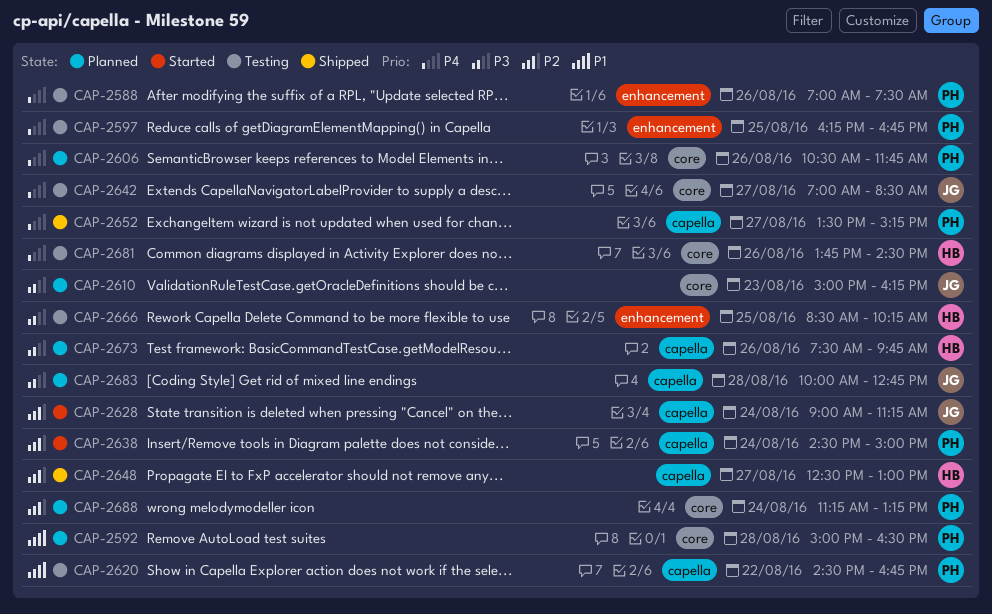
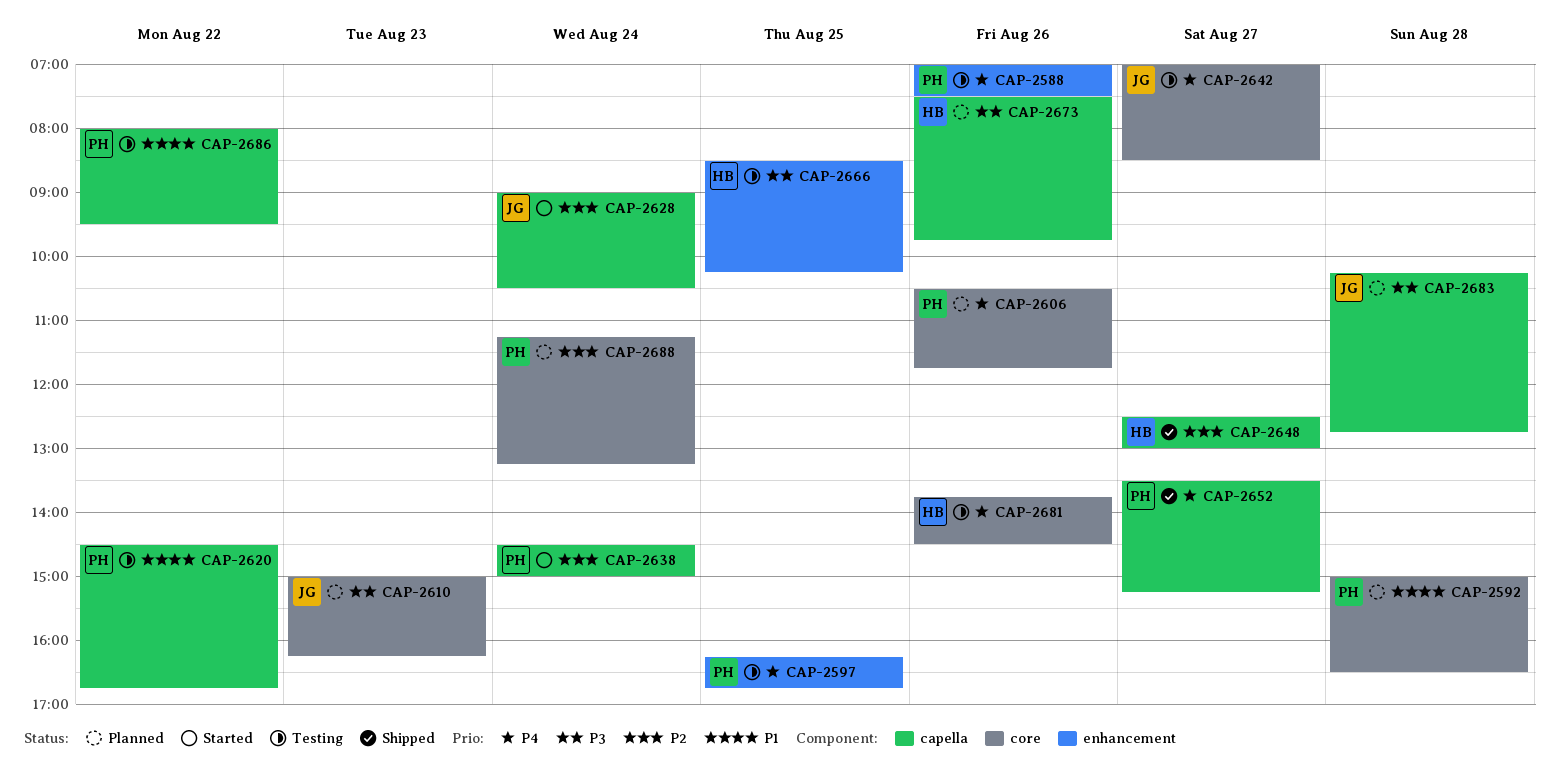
CAP-2628, ends: 11:15 -> 10:30
CAP-2683, begins: 10:00 -> 10:15
CAP-2686: none -> present

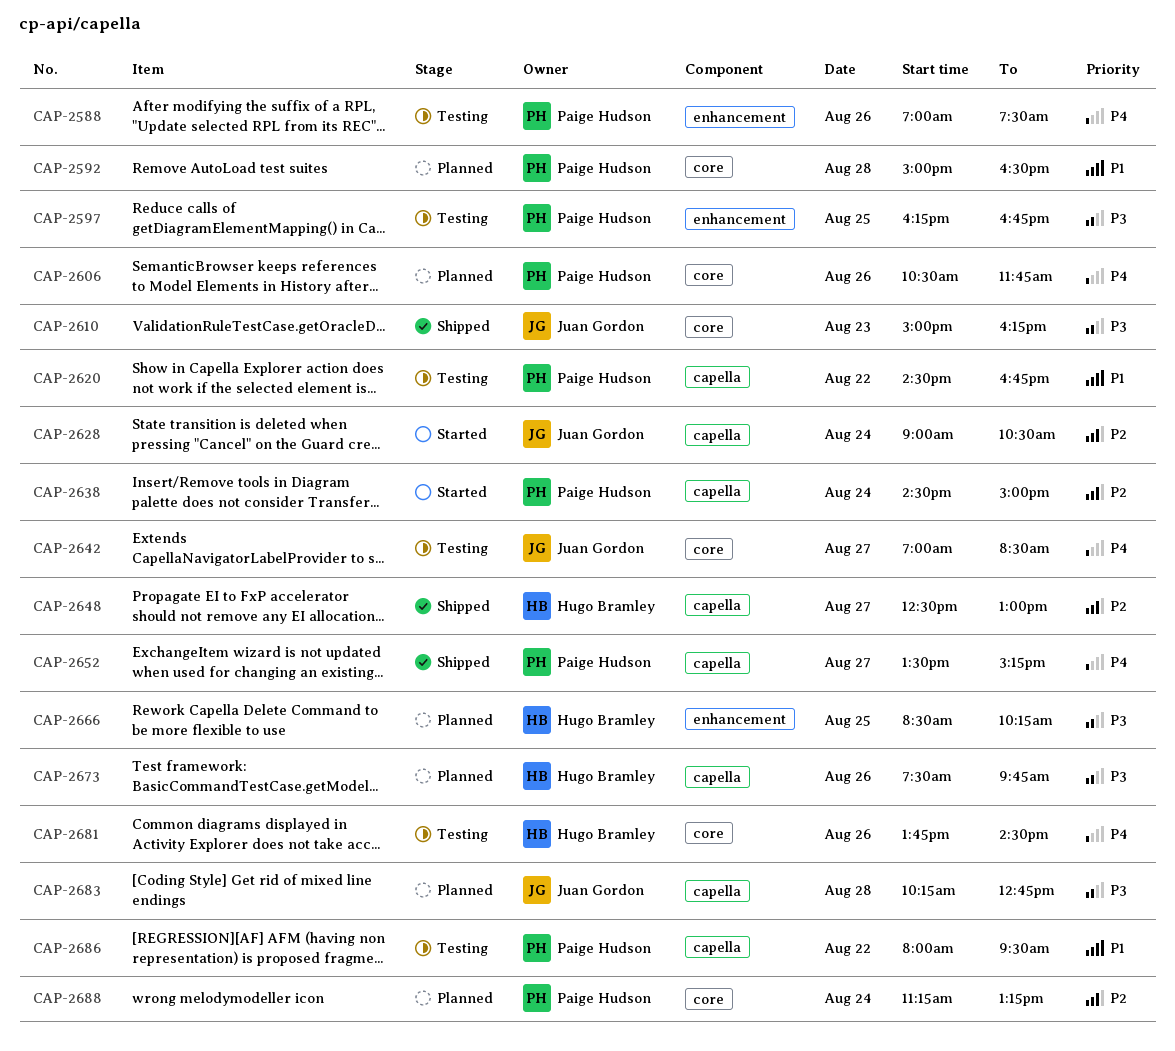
CAP-2597, priority: P4 -> P3
CAP-2610, status: Planned -> Shipped
CAP-2666, status: Testing -> Planned

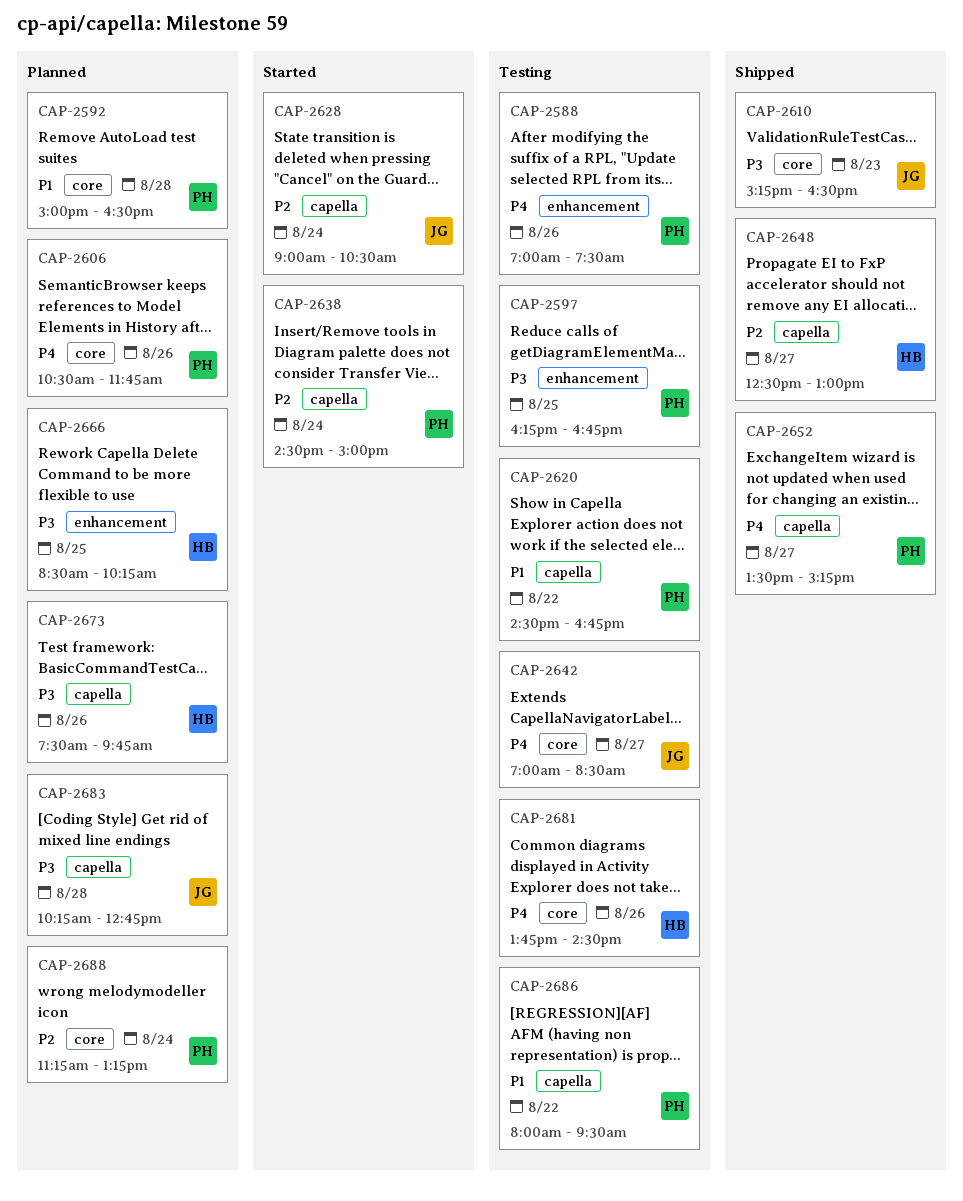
CAP-2610, begins: 15:00 -> 15:15
CAP-2610, ends: 16:15 -> 16:30

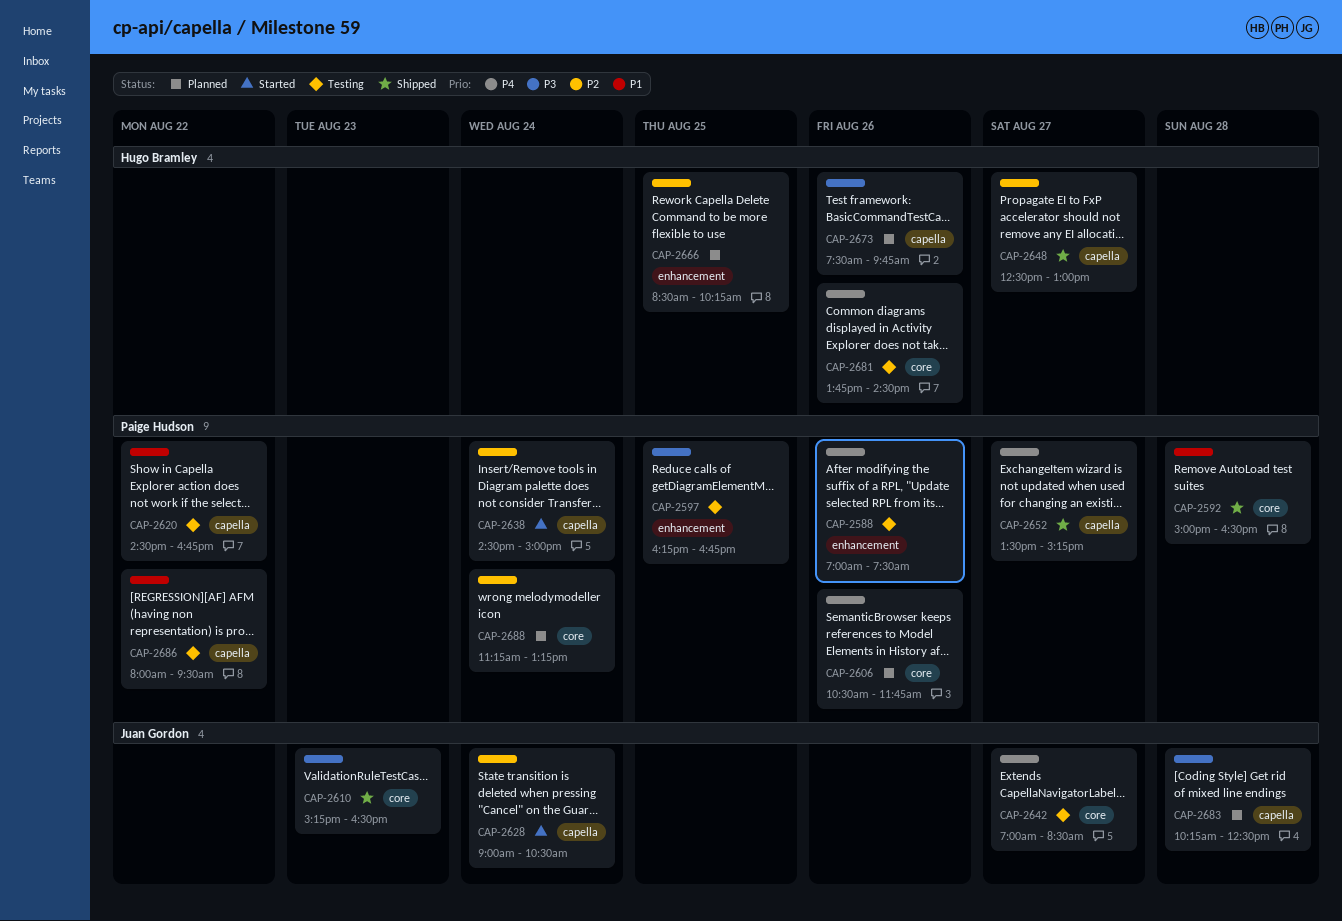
CAP-2592, status: Planned -> Shipped
CAP-2666, priority: P3 -> P2
CAP-2683, ends: 12:45 -> 12:30

